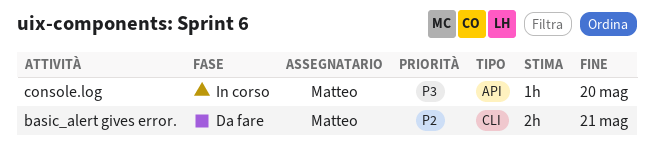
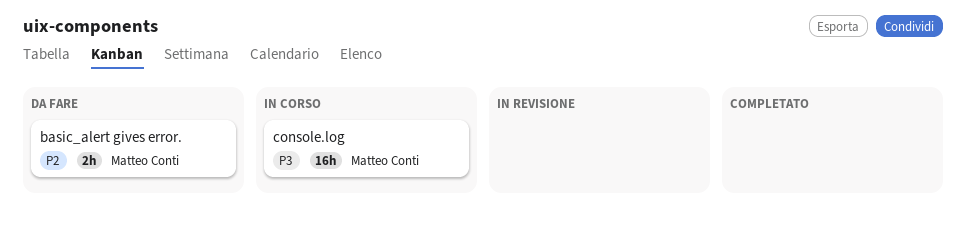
console.log, estimate: 1h -> 16h

